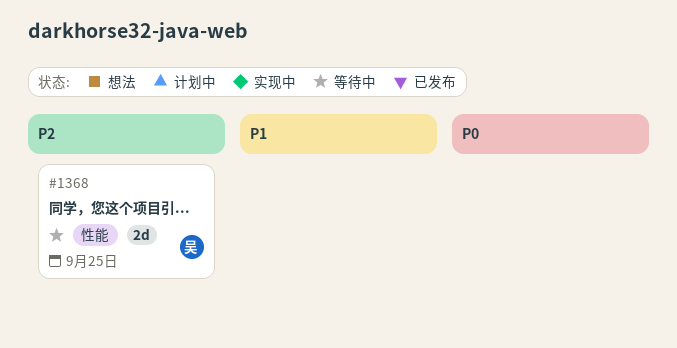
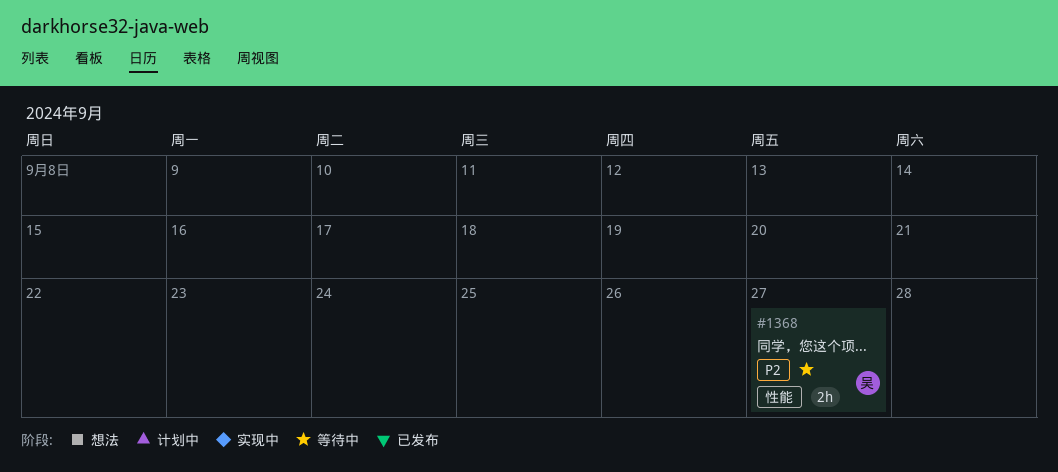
#1368, estimate: 2d -> 2h
#1368, due: Sep 25 -> Sep 27

